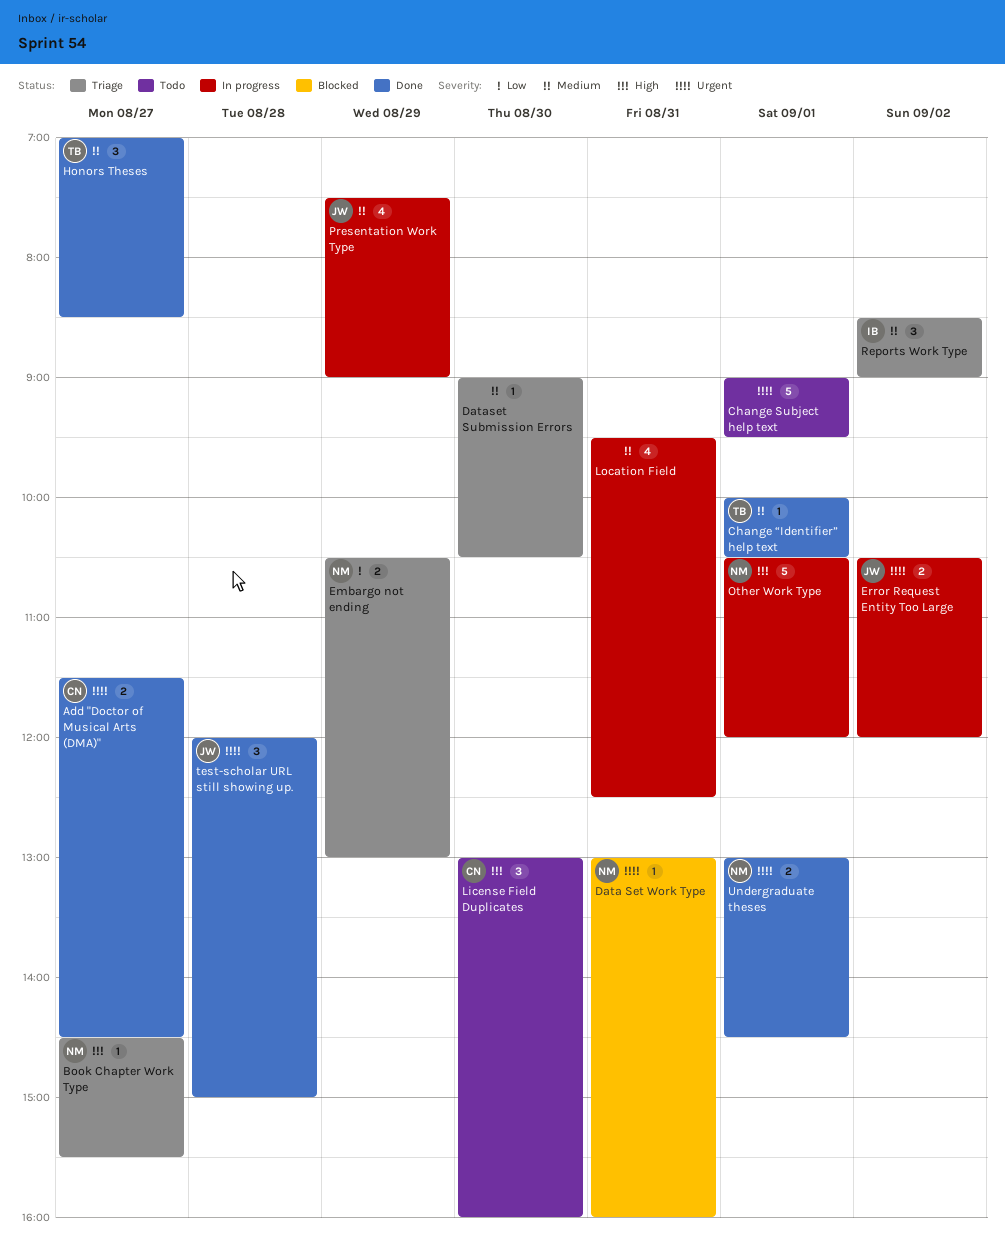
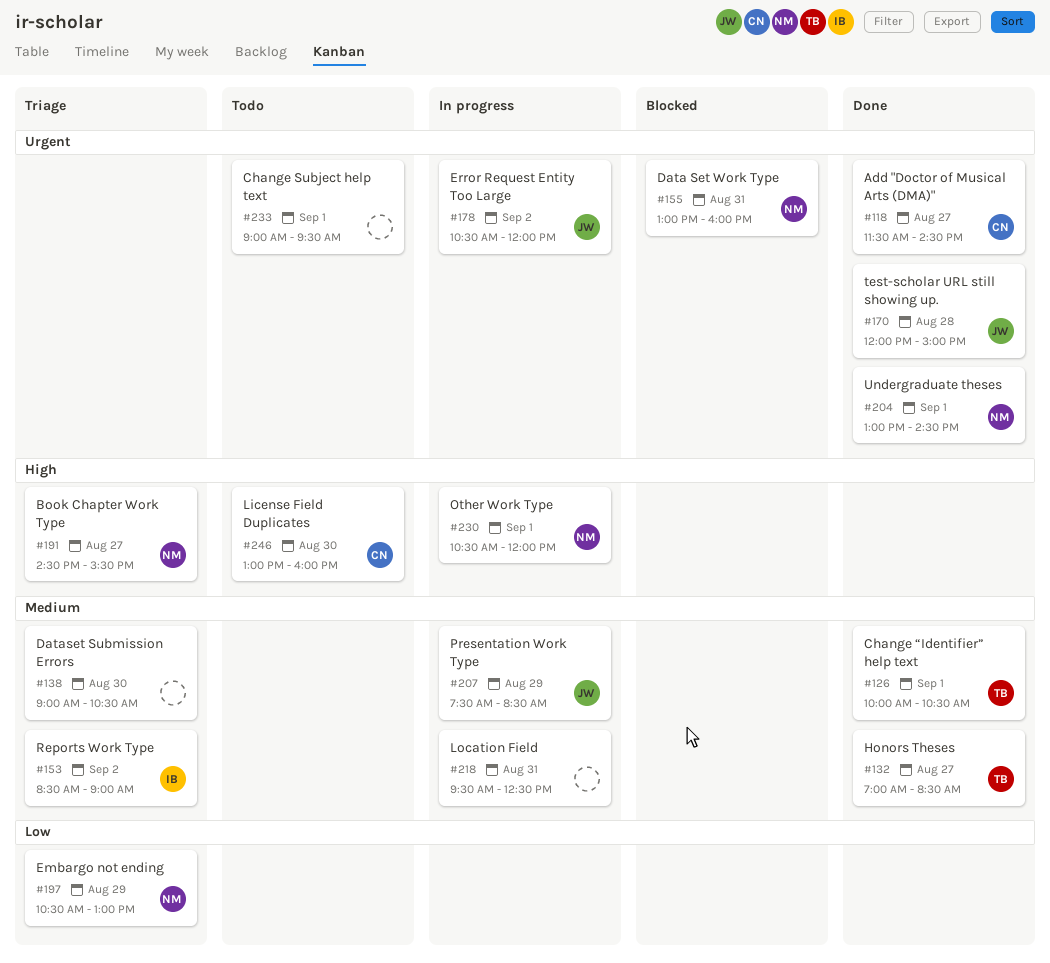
Presentation Work Type, ends: 09:00 -> 08:30

